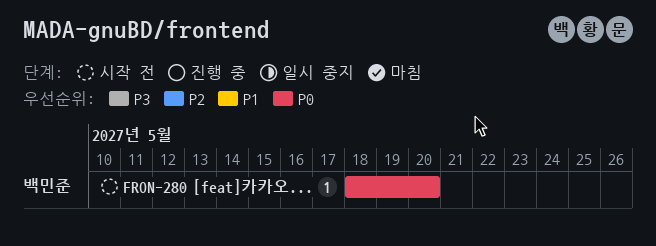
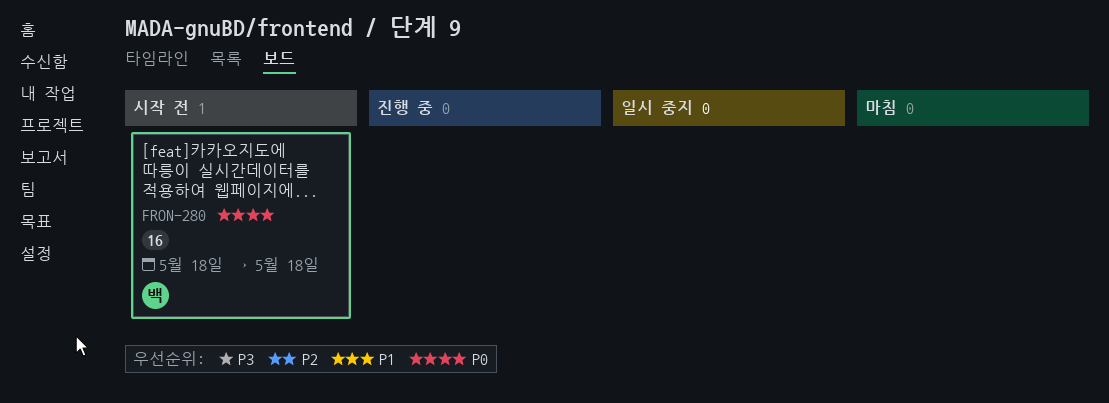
FRON-280, estimate: 1 -> 16
FRON-280, due: May 20 -> May 18

